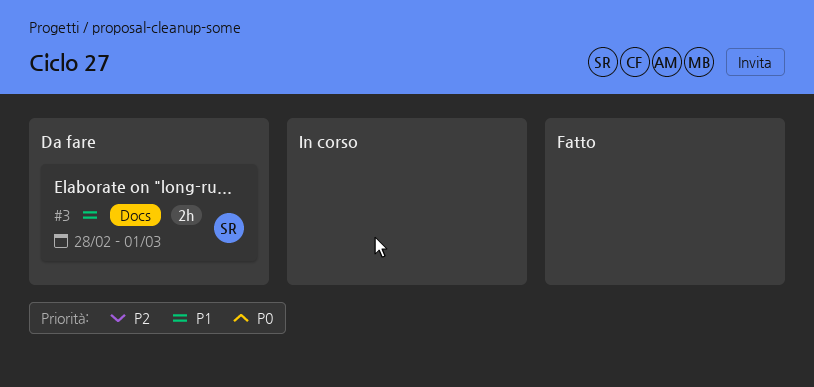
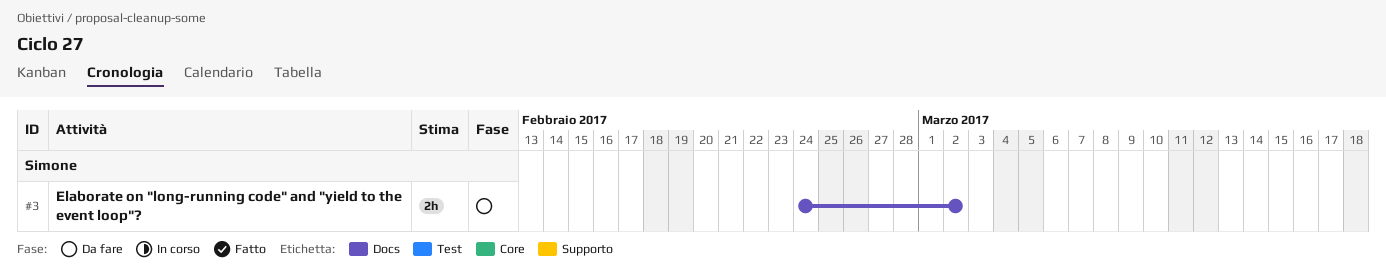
#3, start: Feb 28 -> Feb 24
#3, due: Mar 1 -> Mar 2

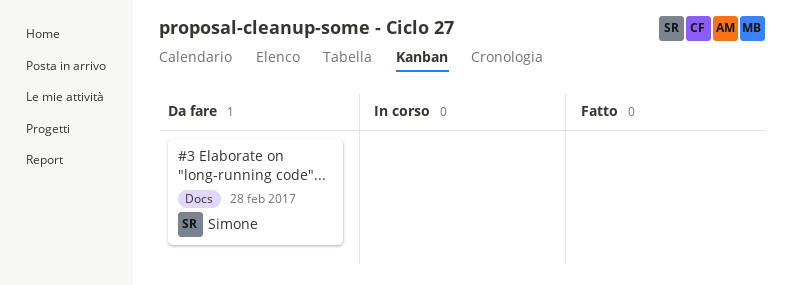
#3, due: Mar 2 -> Feb 28

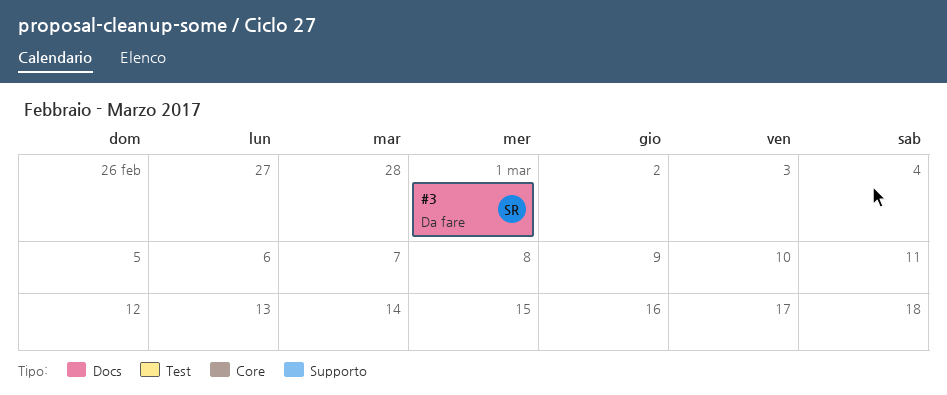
#3, due: Feb 28 -> Mar 1

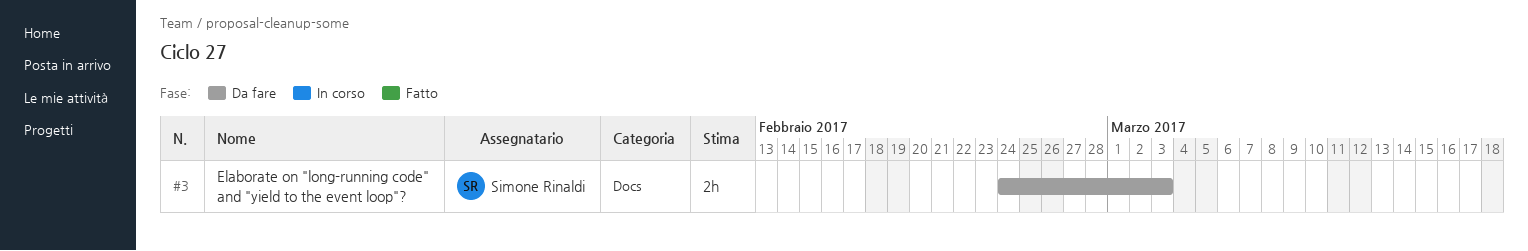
#3, due: Mar 1 -> Mar 3

